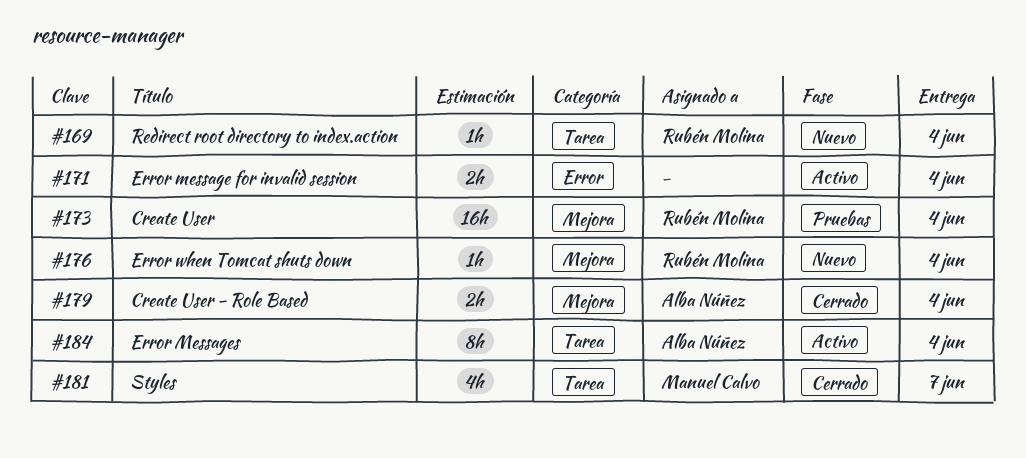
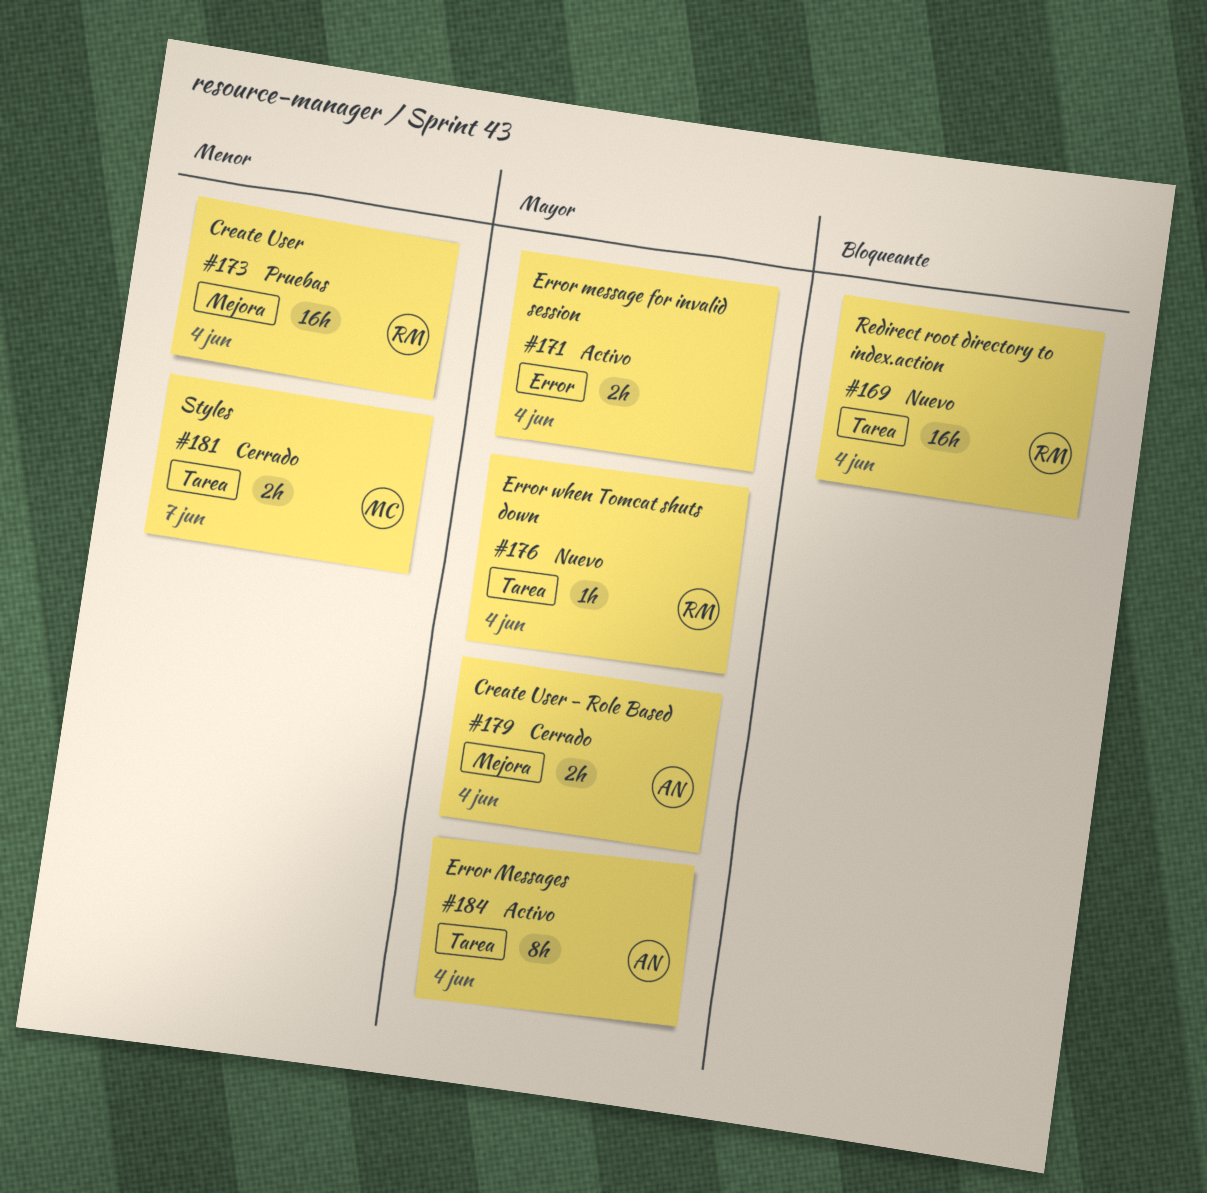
#169, estimate: 1h -> 16h
#176, label: Mejora -> Tarea
#181, estimate: 4h -> 2h

